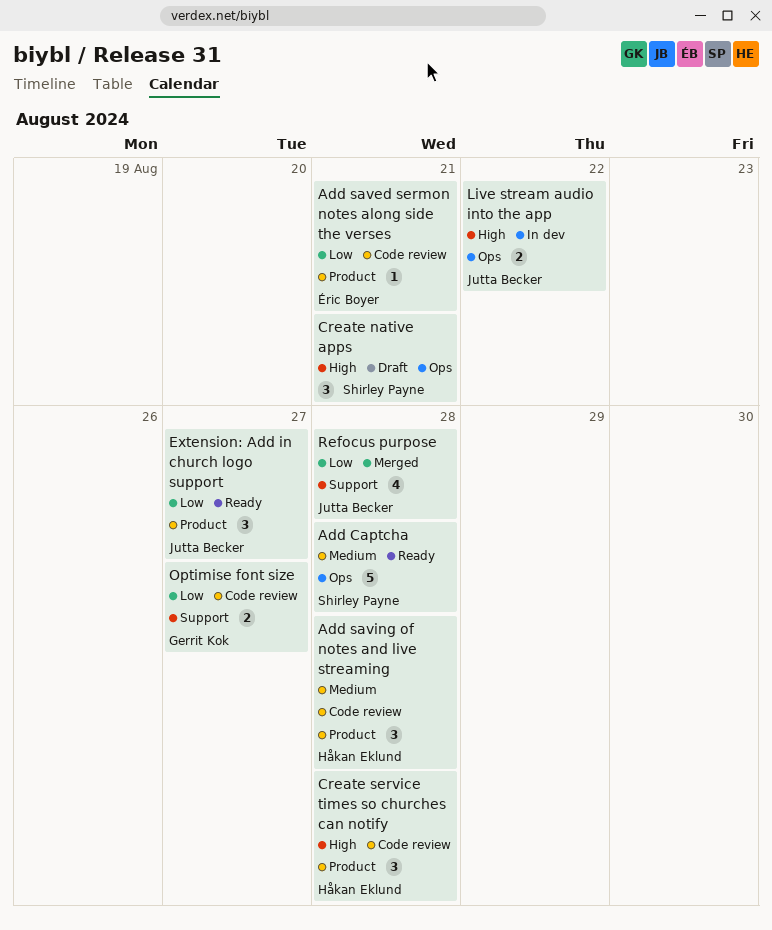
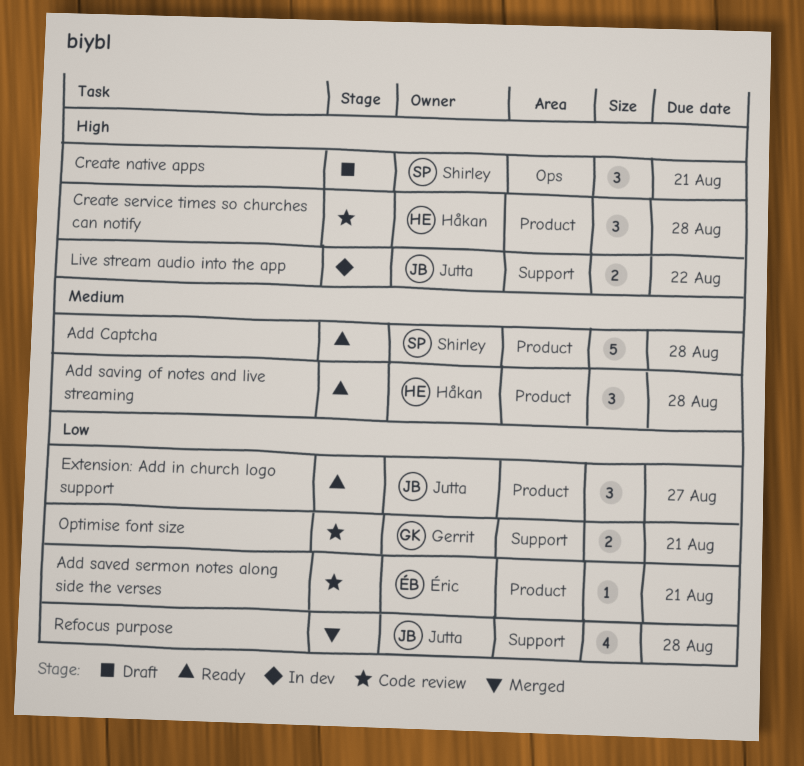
Add Captcha, label: Ops -> Product
Add saving of notes and live streaming, status: Code review -> Ready
Live stream audio into the app, label: Ops -> Support
Optimise font size, due: Aug 27 -> Aug 21

